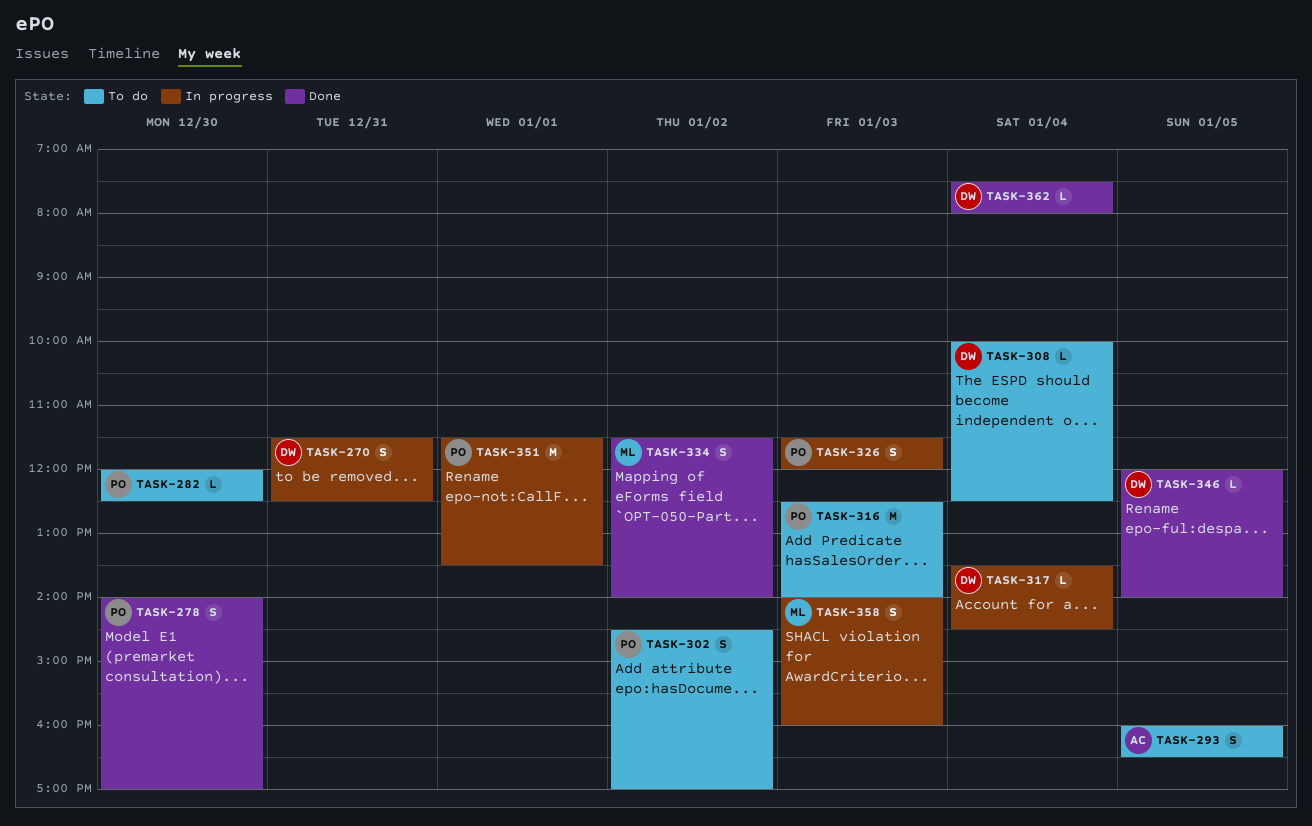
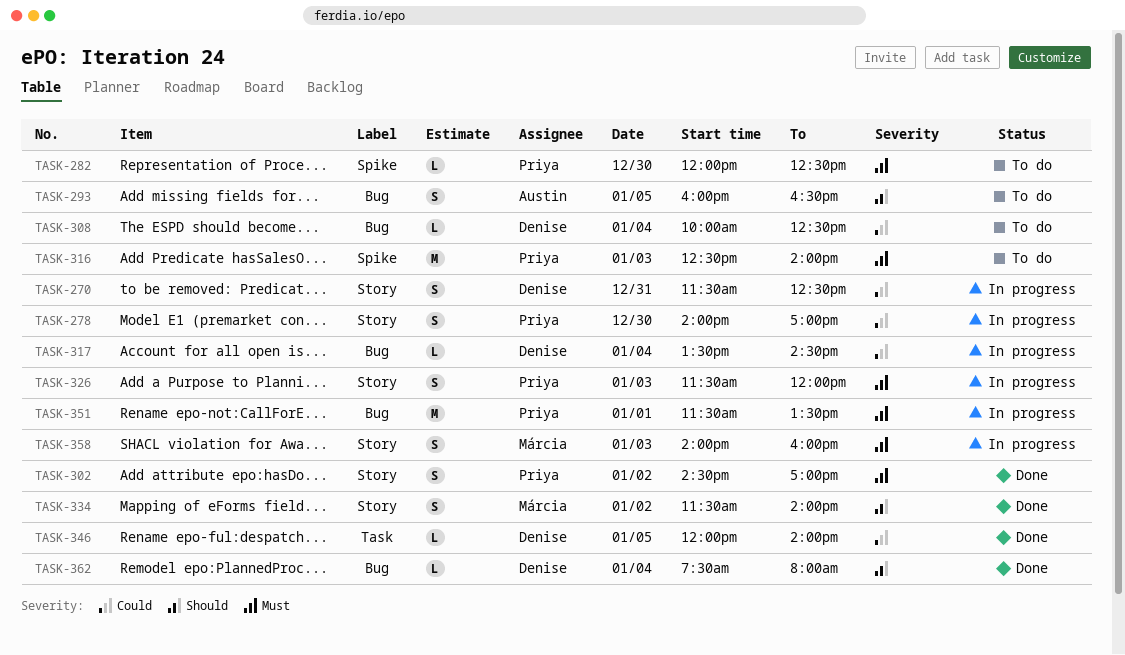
TASK-278, status: Done -> In progress
TASK-302, status: To do -> Done

